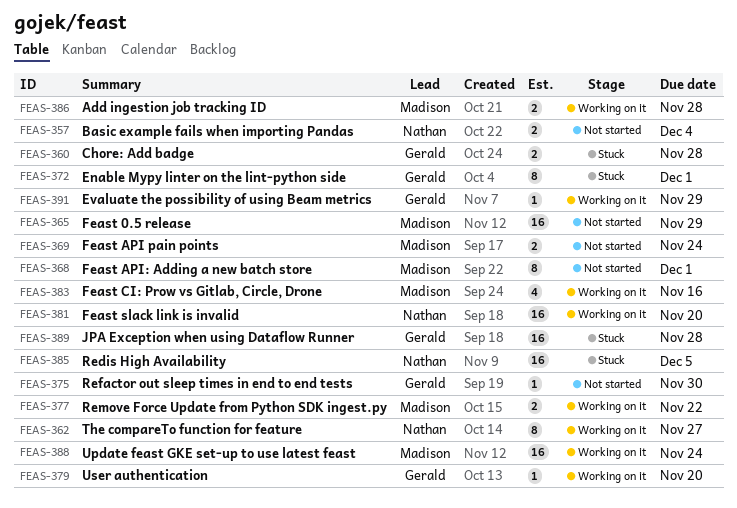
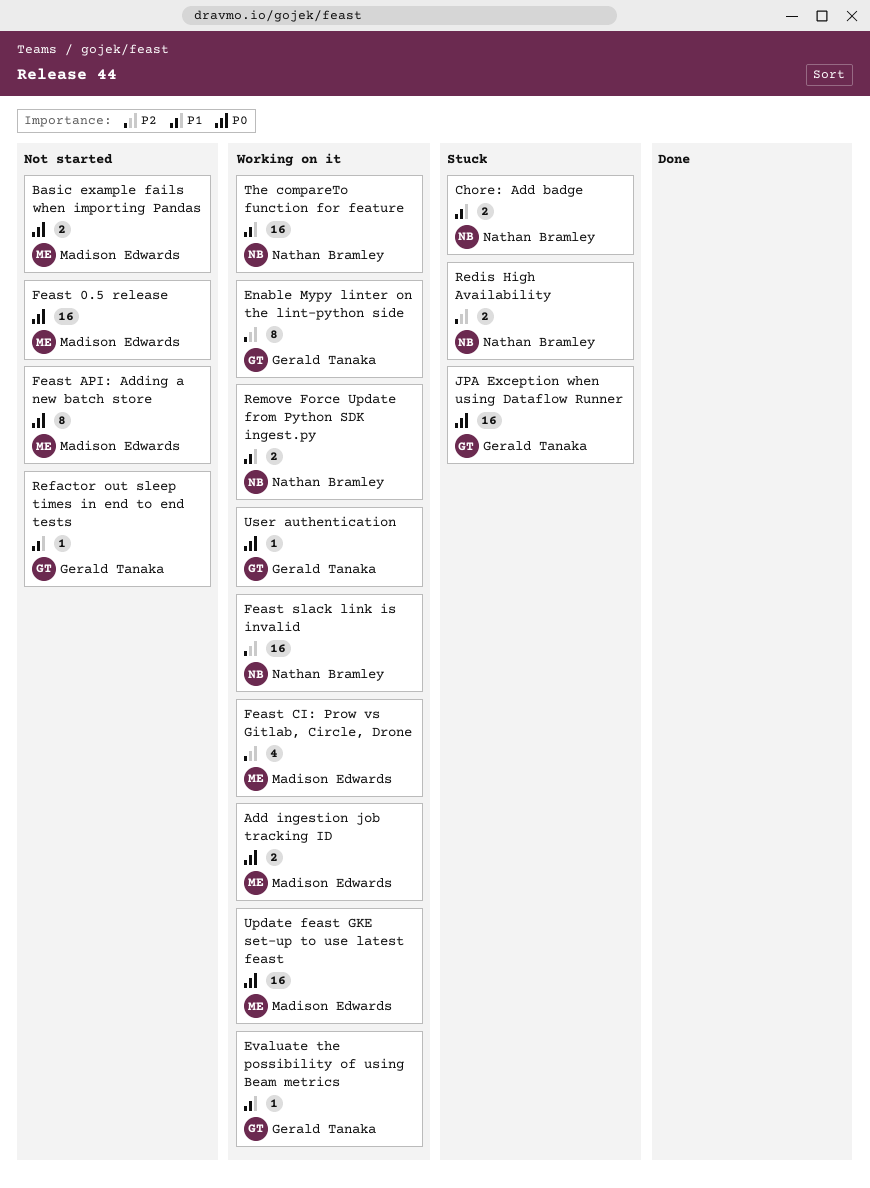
Basic example fails when importing Pandas, owner: Nathan Bramley -> Madison Edwards
Chore: Add badge, owner: Gerald Tanaka -> Nathan Bramley
Enable Mypy linter on the lint-python side, status: Stuck -> Working on it
Feast API pain points: present -> none
Redis High Availability, estimate: 16 -> 2
Remove Force Update from Python SDK ingest.py, owner: Madison Edwards -> Nathan Bramley
The compareTo function for feature, estimate: 8 -> 16

